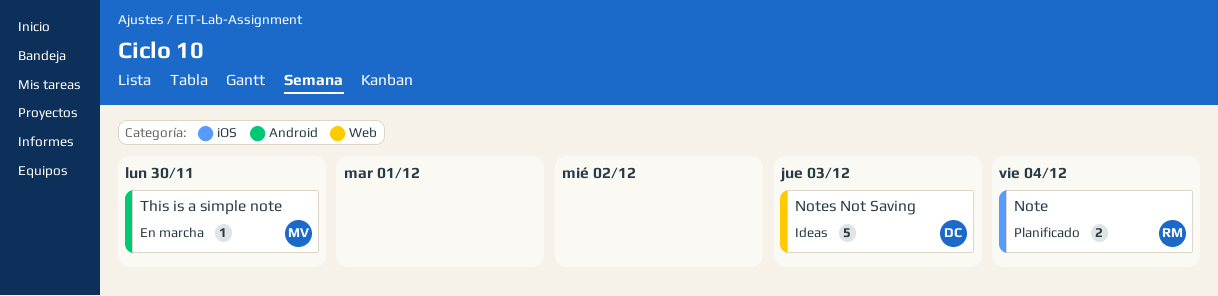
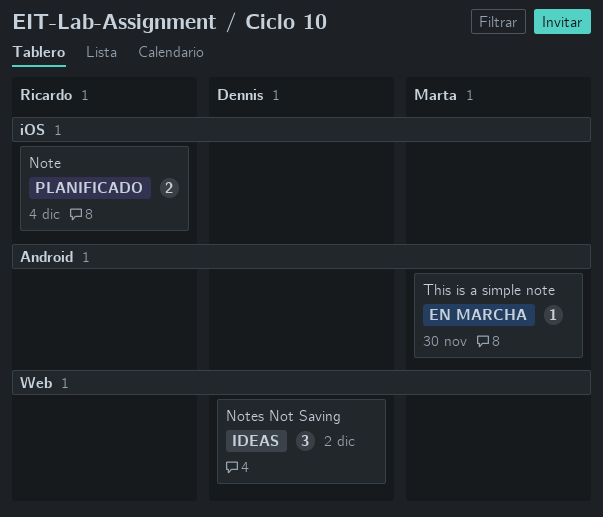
Notes Not Saving, estimate: 5 -> 3
Notes Not Saving, due: Dec 3 -> Dec 2

